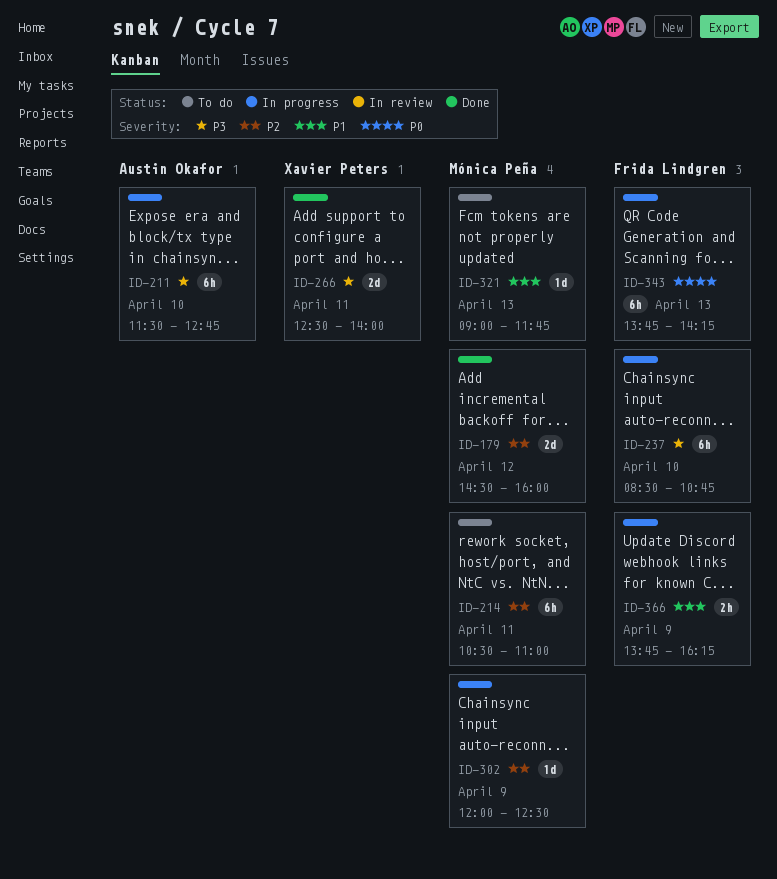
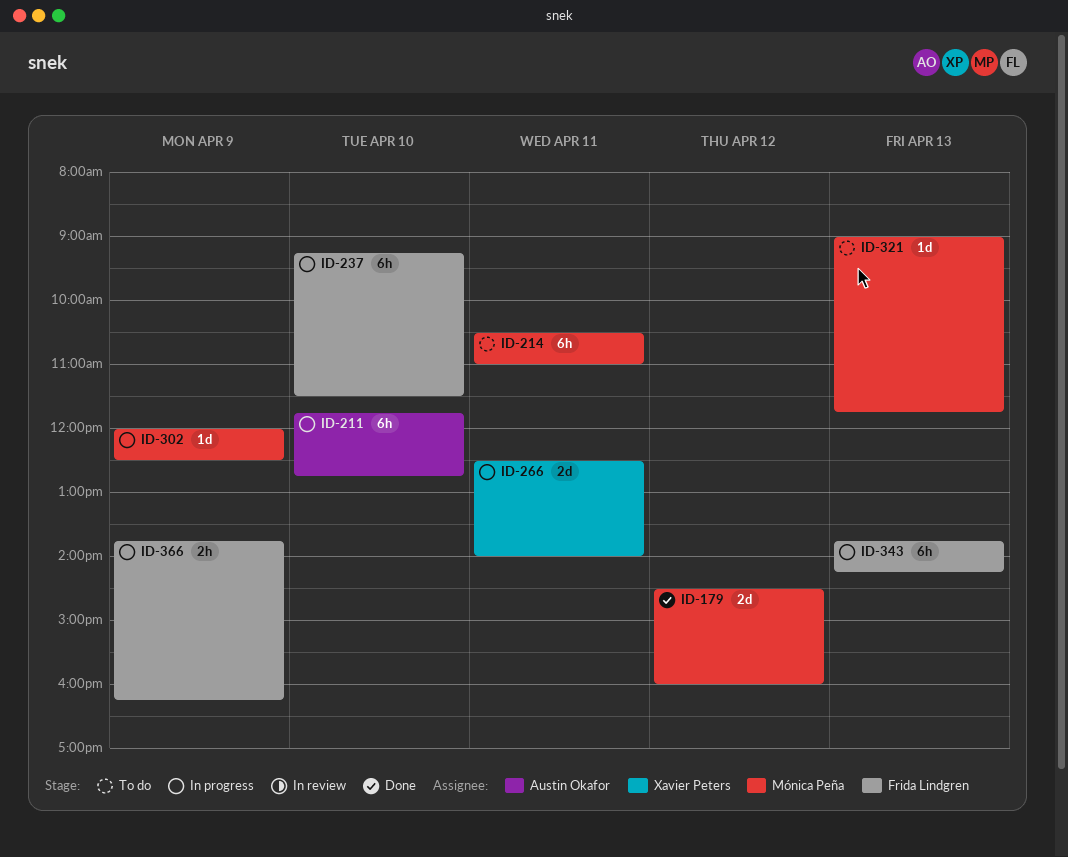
ID-211, begins: 11:30 -> 11:45
ID-237, begins: 08:30 -> 09:15
ID-237, ends: 10:45 -> 11:30
ID-266, status: Done -> In progress

